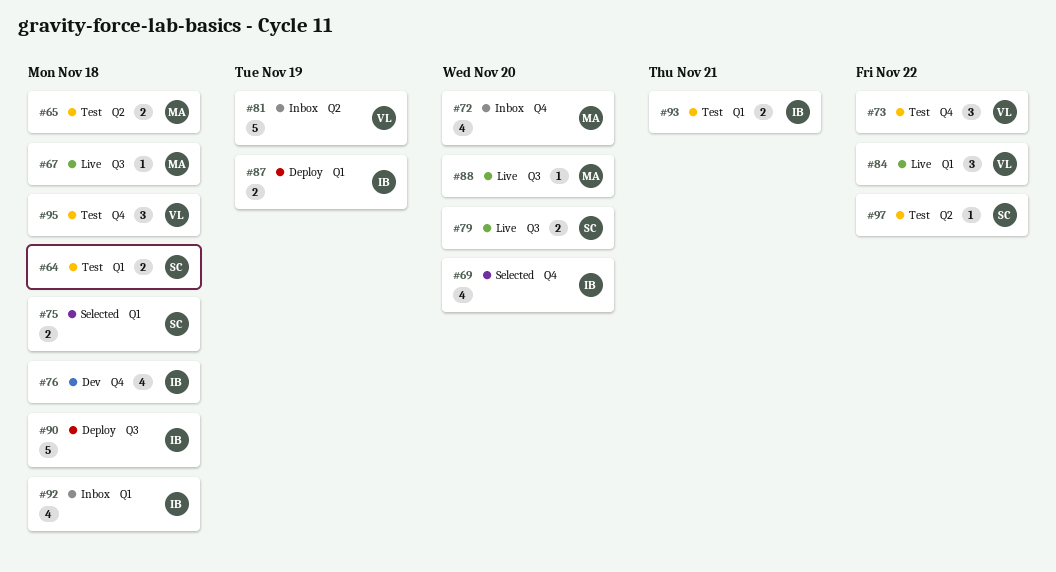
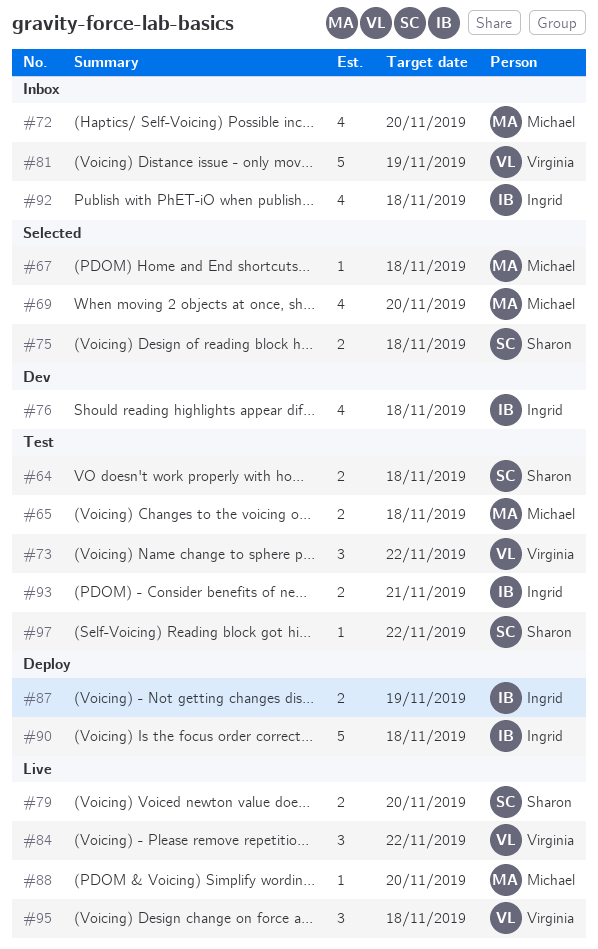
#67, status: Live -> Selected
#69, owner: Ingrid -> Michael
#95, status: Test -> Live

